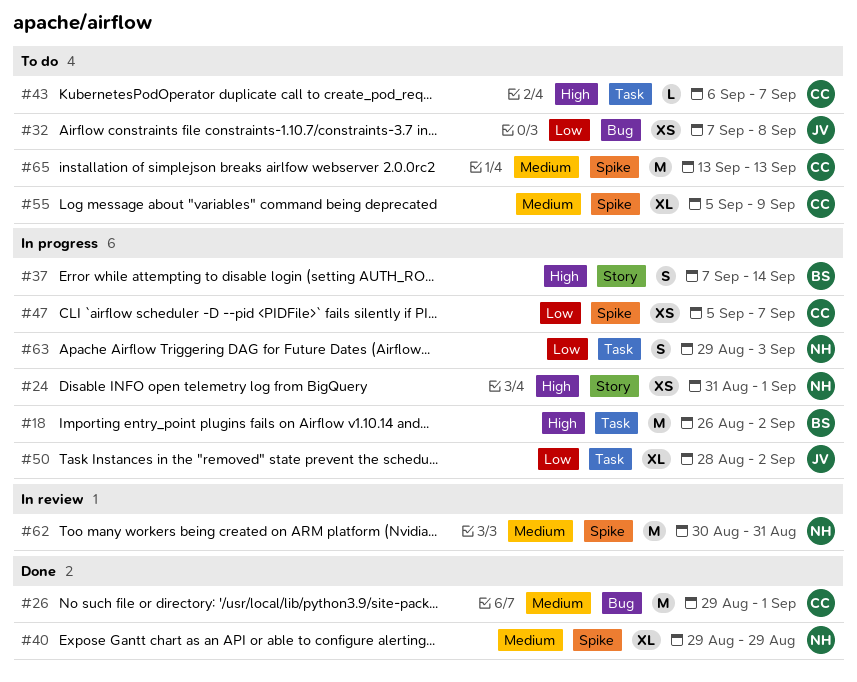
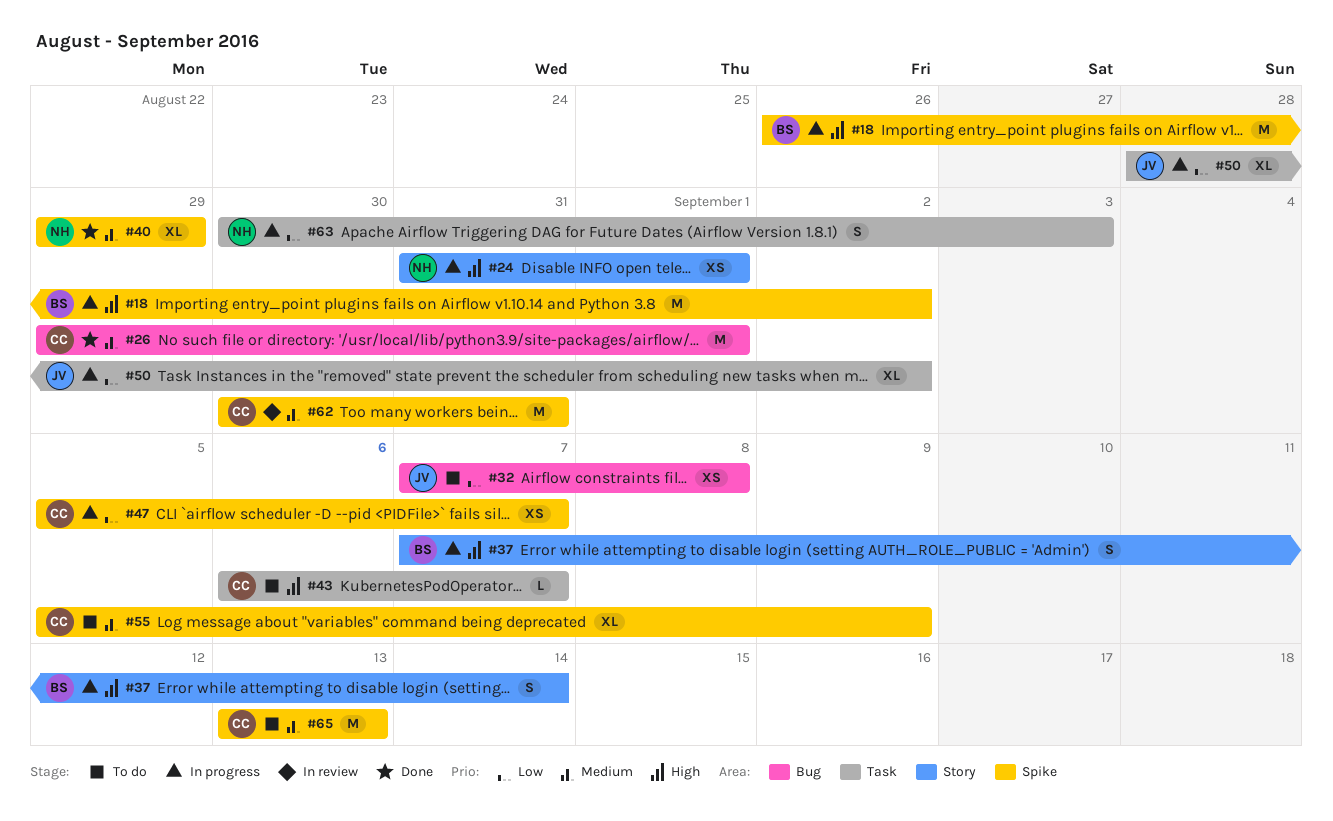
#18, label: Task -> Spike
#62, owner: NH -> CC
#63, start: Aug 29 -> Aug 30

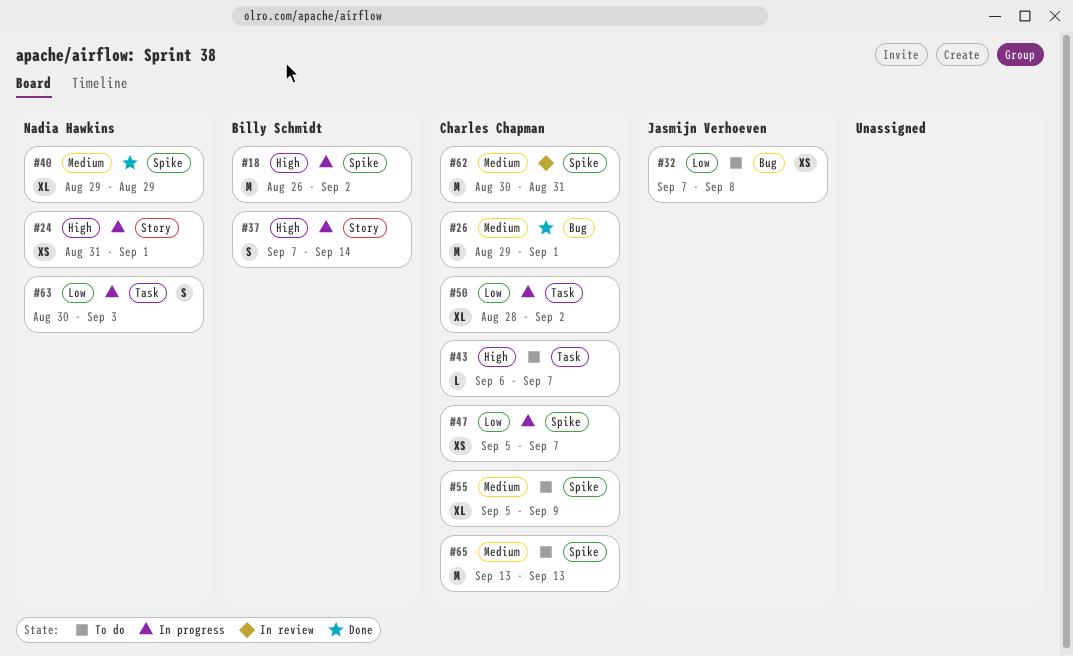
#50, owner: Jasmijn Verhoeven -> Charles Chapman

